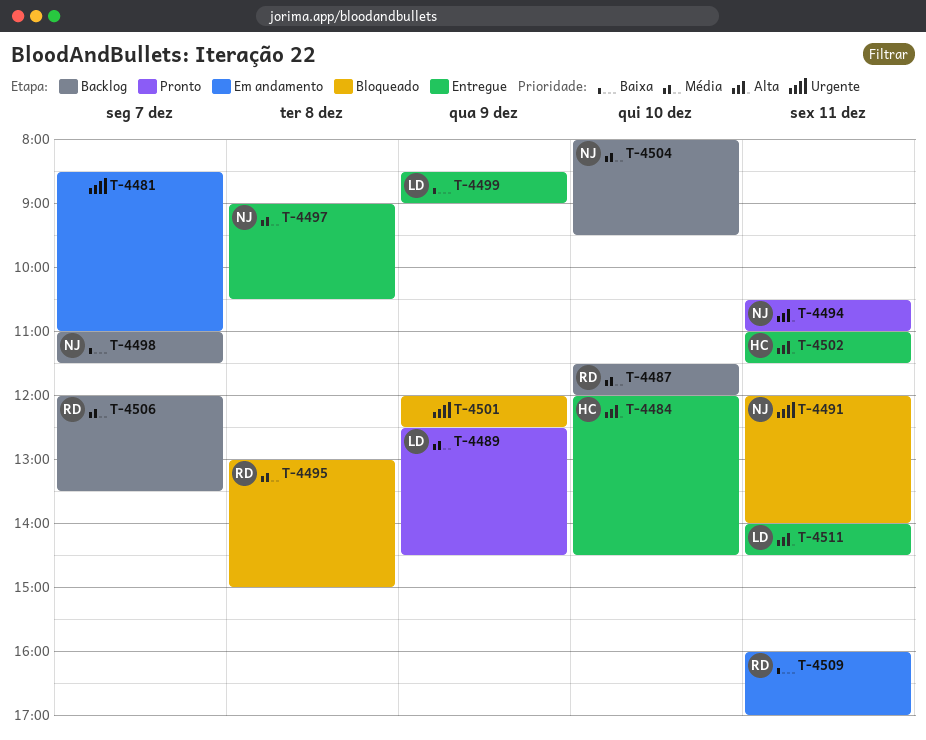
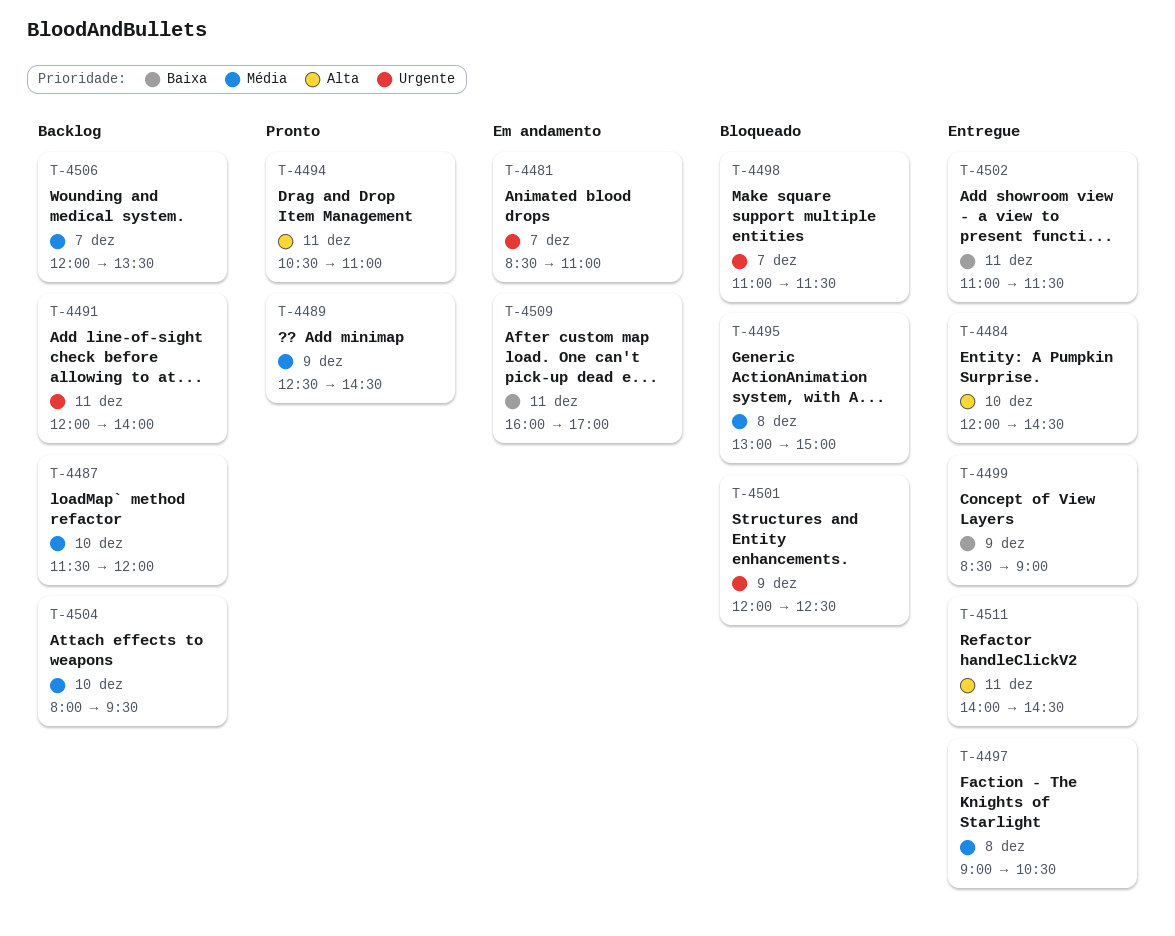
T-4491, status: Bloqueado -> Backlog
T-4498, status: Backlog -> Bloqueado
T-4498, priority: Baixa -> Urgente
T-4502, priority: Alta -> Baixa

